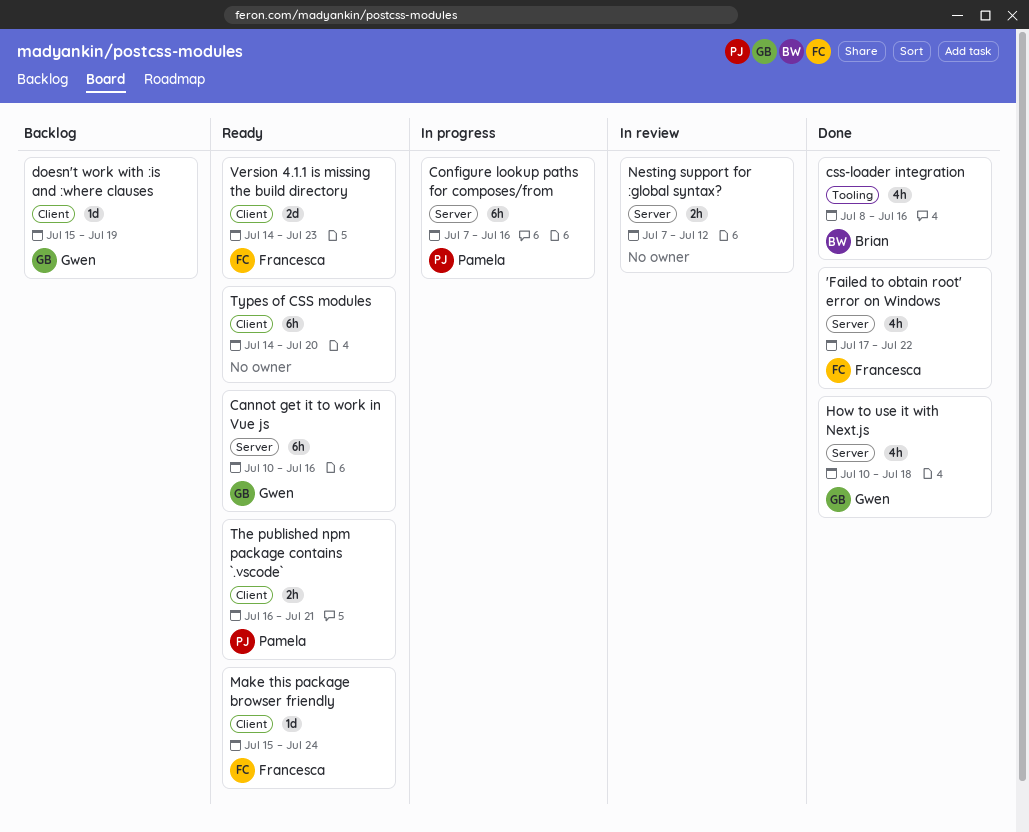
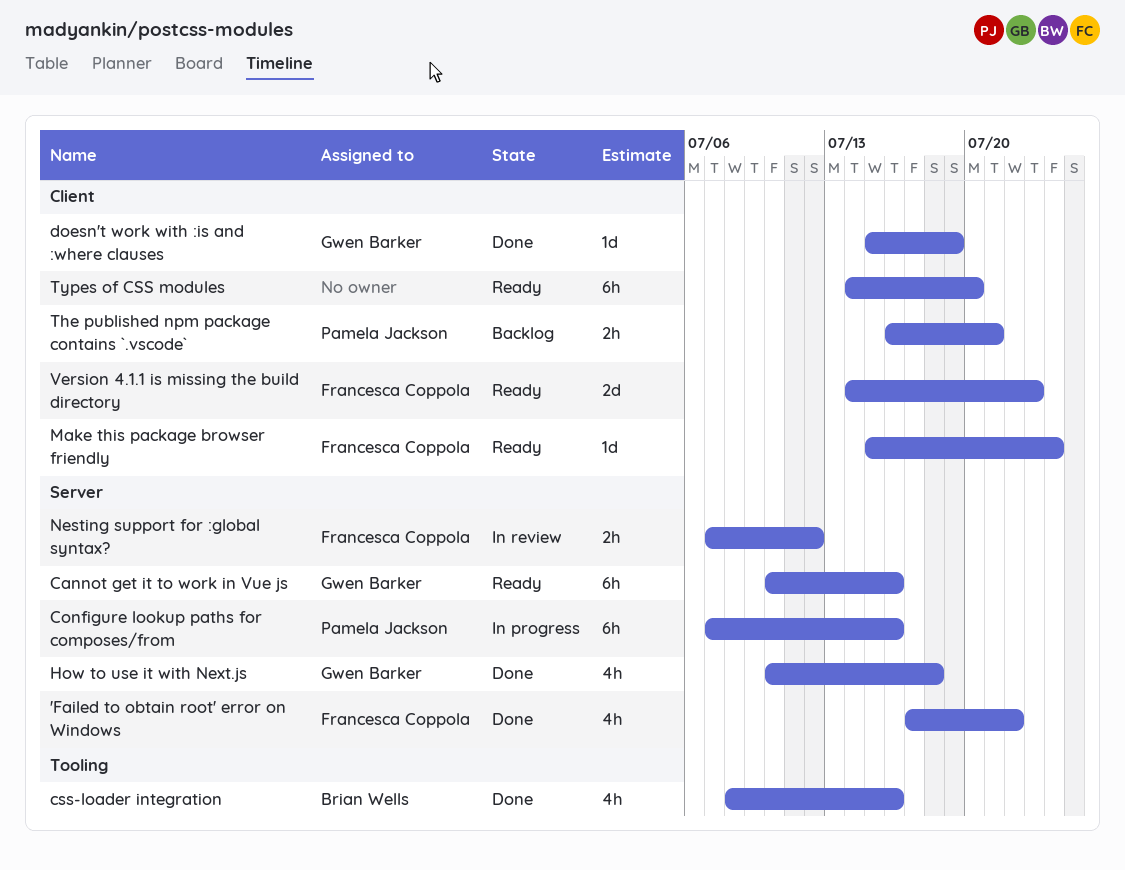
doesn't work with :is and :where clauses, status: Backlog -> Done
Nesting support for :global syntax?, owner: none -> Francesca Coppola
The published npm package contains `.vscode`, status: Ready -> Backlog

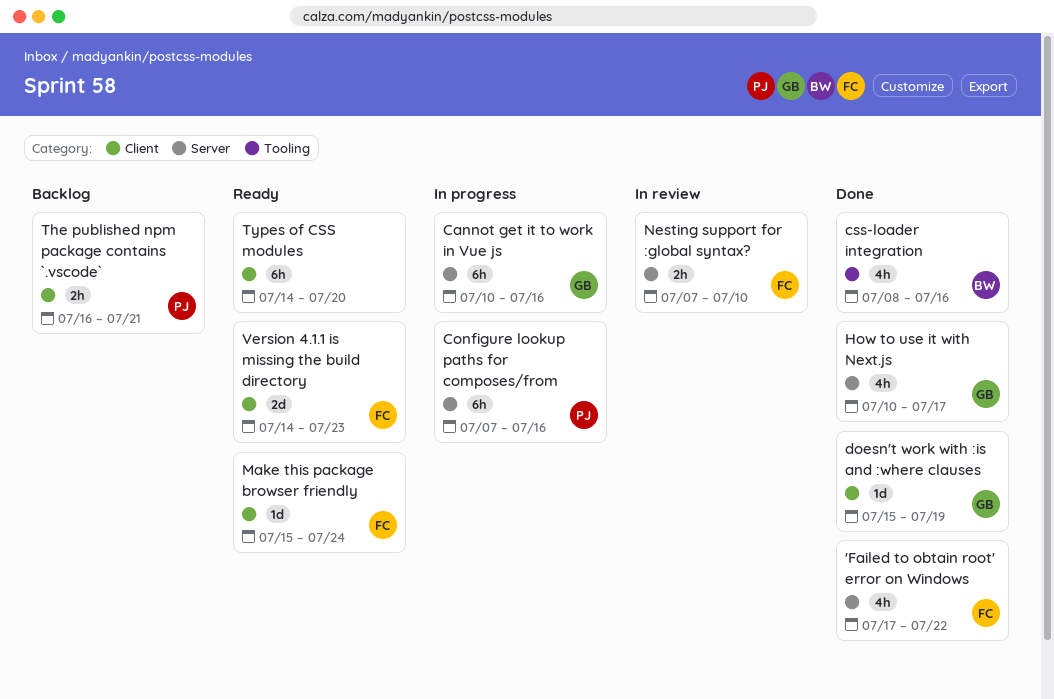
Cannot get it to work in Vue js, status: Ready -> In progress
How to use it with Next.js, due: Jul 18 -> Jul 17
Nesting support for :global syntax?, due: Jul 12 -> Jul 10

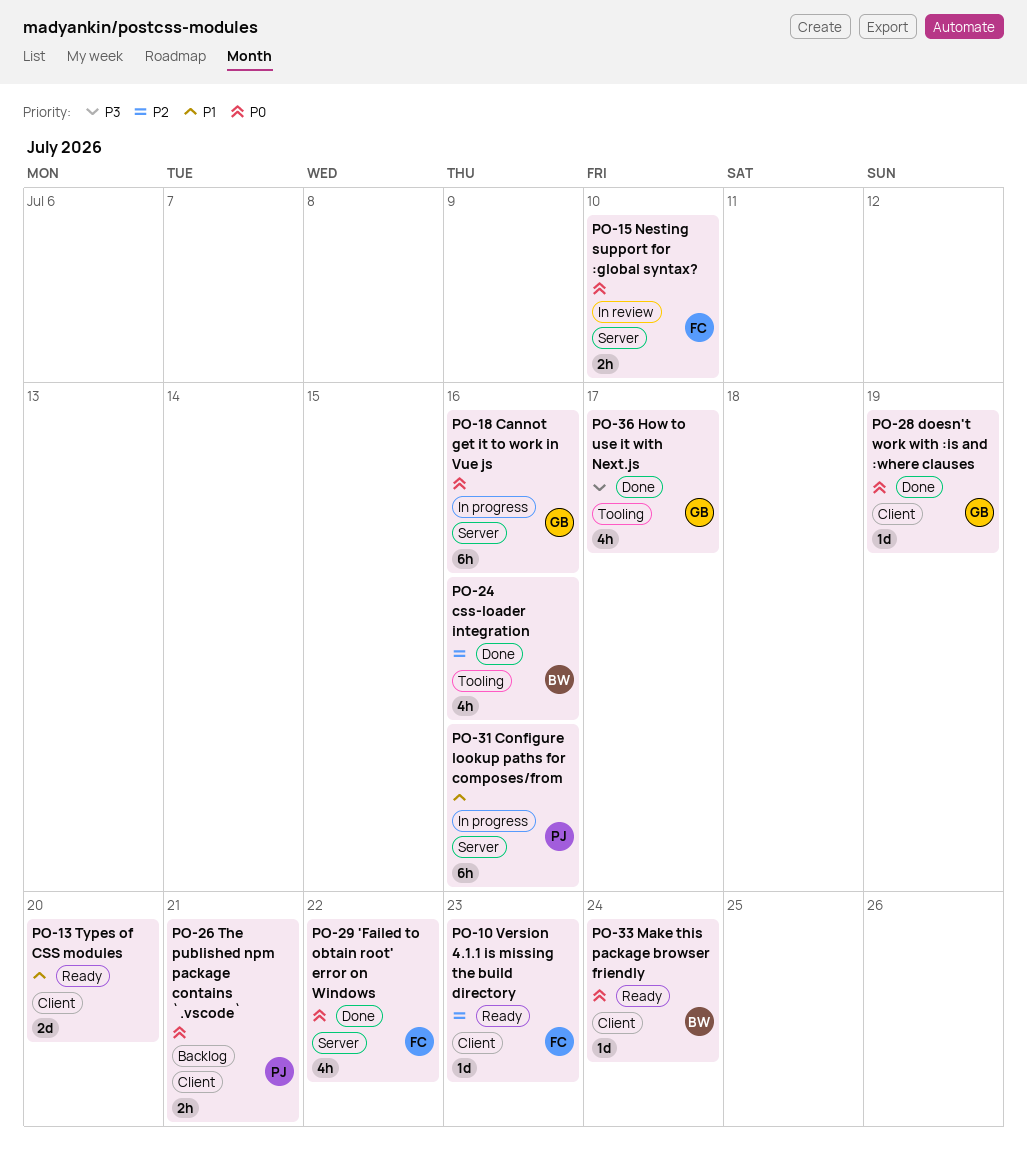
How to use it with Next.js, label: Server -> Tooling
Make this package browser friendly, owner: FC -> BW
Types of CSS modules, estimate: 6h -> 2d
Version 4.1.1 is missing the build directory, estimate: 2d -> 1d

